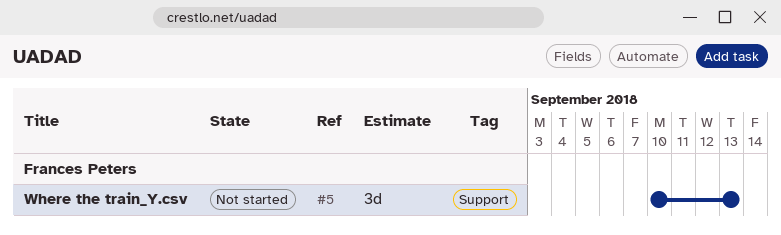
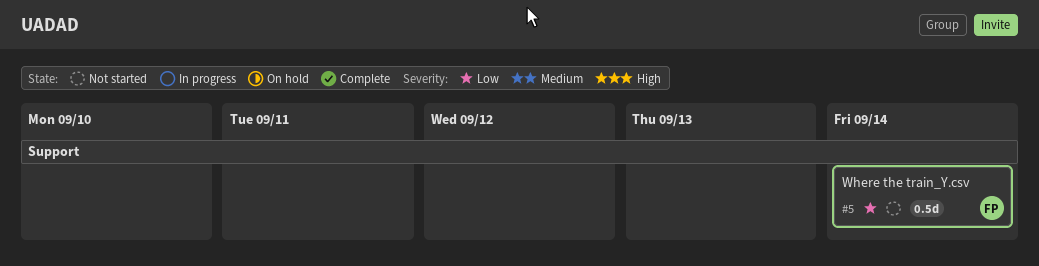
#5, estimate: 3d -> 0.5d
#5, due: Sep 13 -> Sep 14

